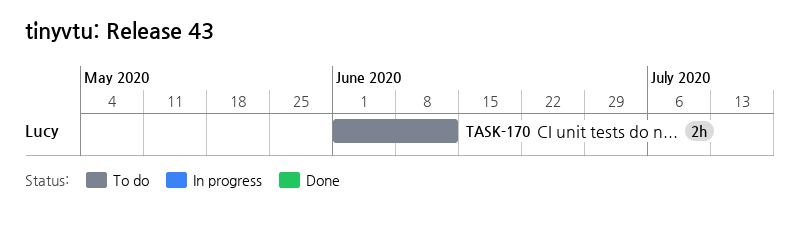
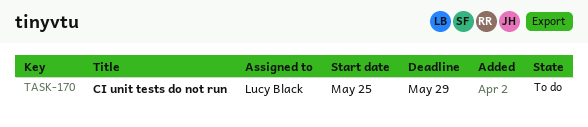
TASK-170, start: Jun 1 -> May 25
TASK-170, due: Jun 12 -> May 29

